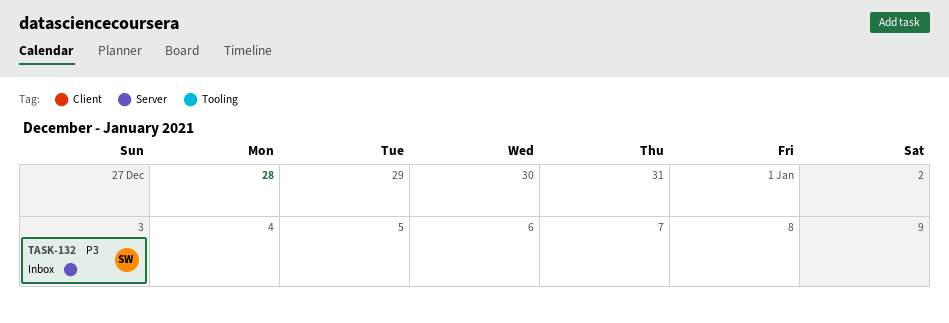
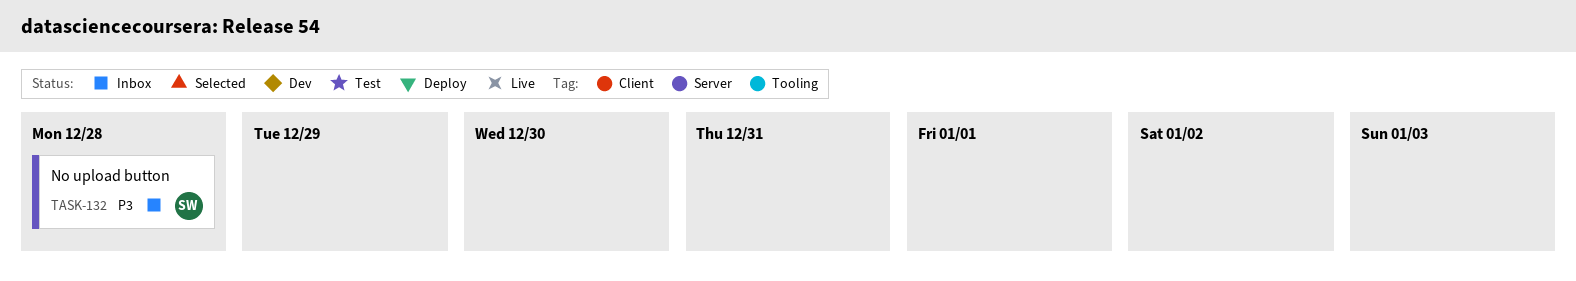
TASK-132, due: Jan 3 -> Dec 28

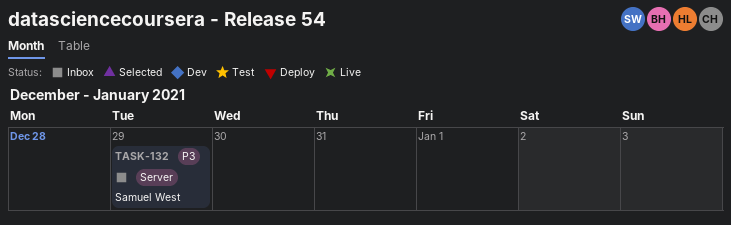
TASK-132, due: Dec 28 -> Dec 29

